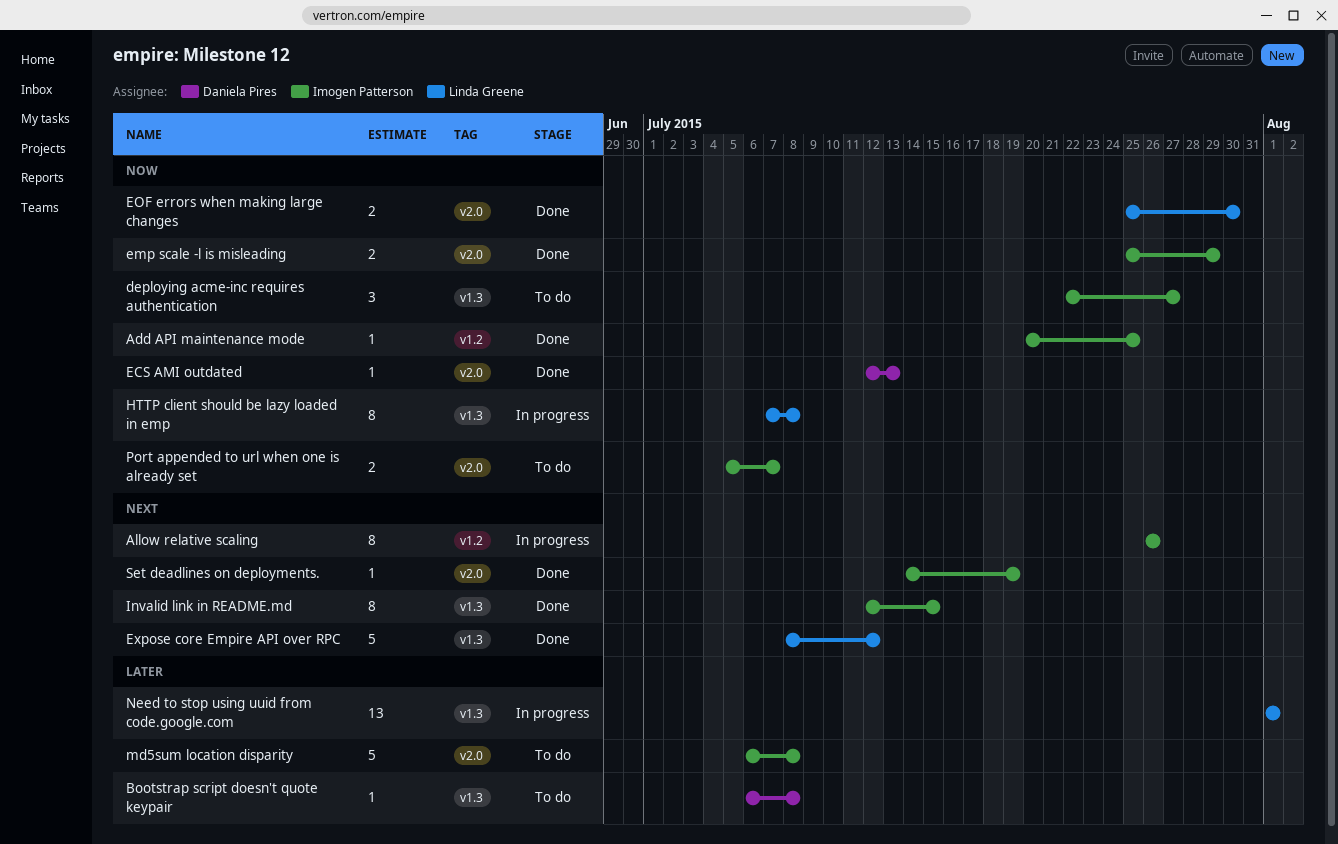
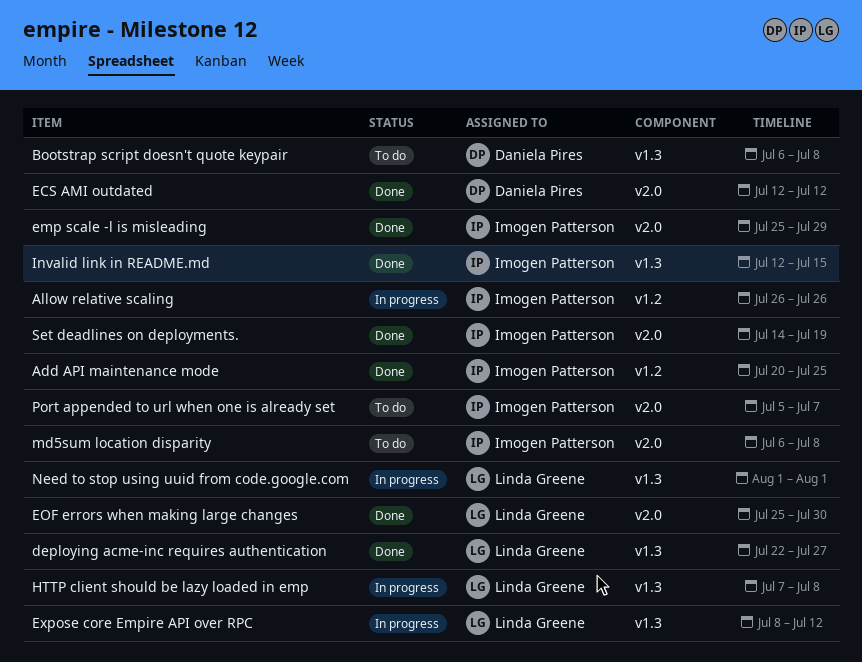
deploying acme-inc requires authentication, status: To do -> Done
deploying acme-inc requires authentication, owner: Imogen Patterson -> Linda Greene
ECS AMI outdated, due: Jul 13 -> Jul 12
Expose core Empire API over RPC, status: Done -> In progress

